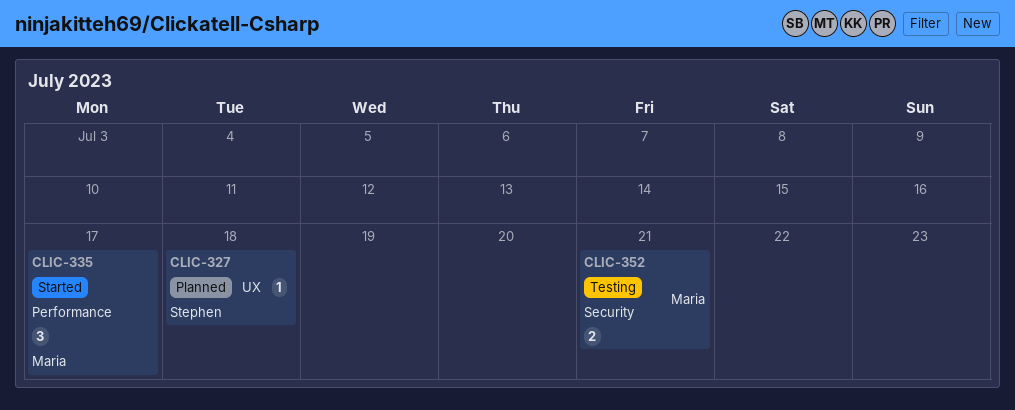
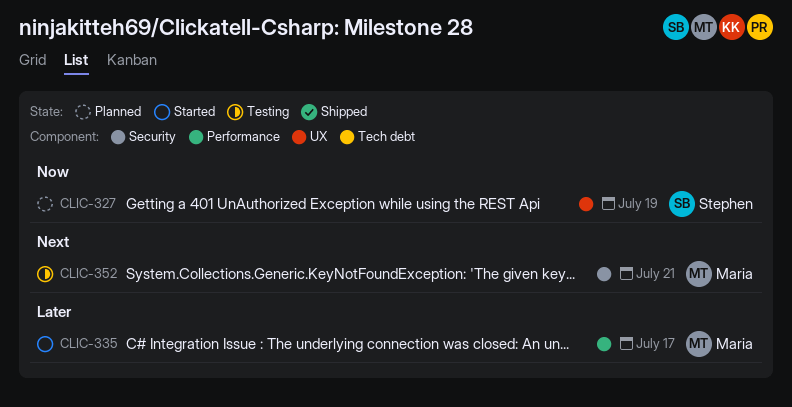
CLIC-327, due: Jul 18 -> Jul 19

